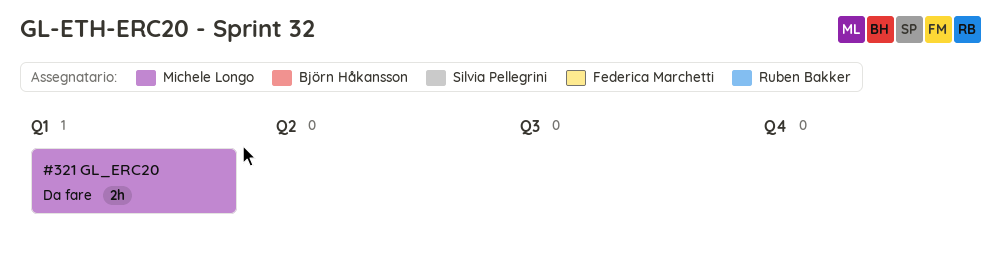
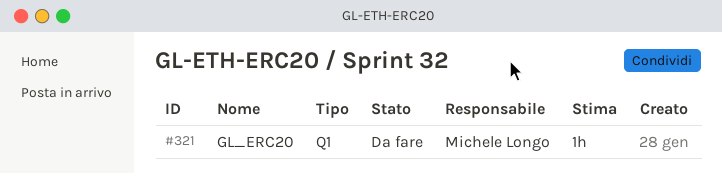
#321, estimate: 2h -> 1h

